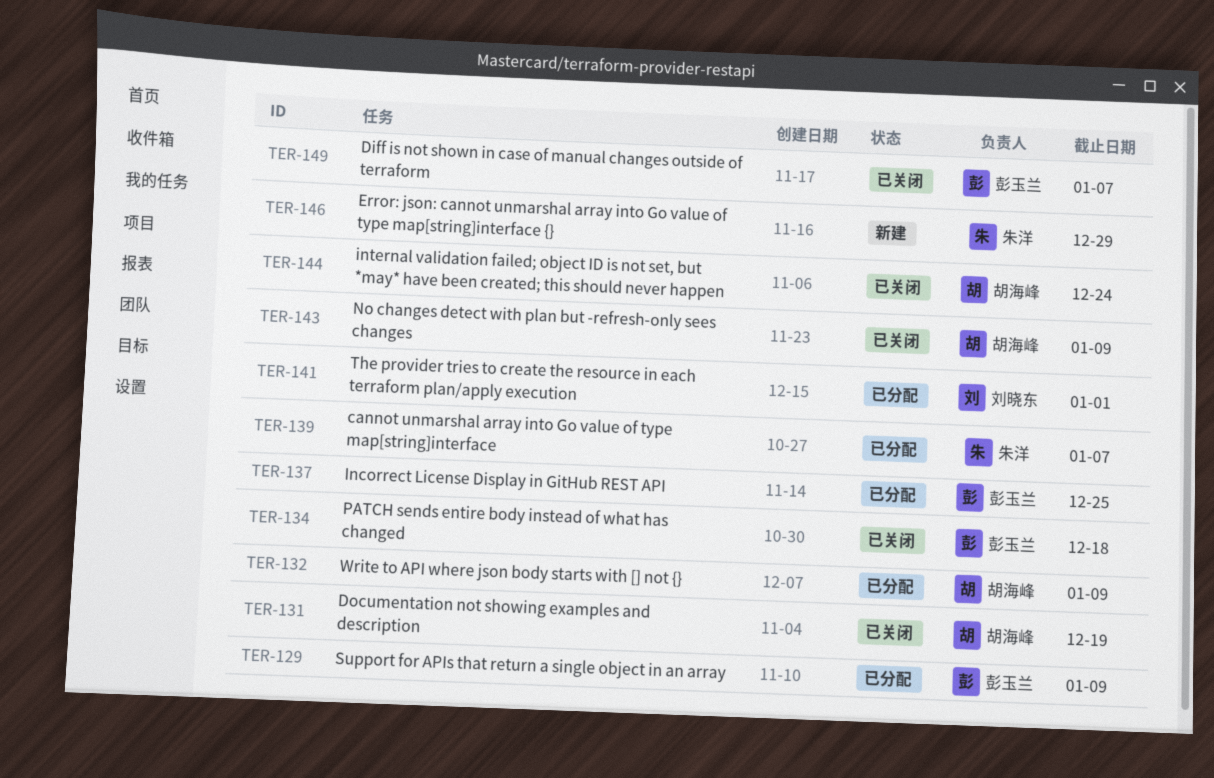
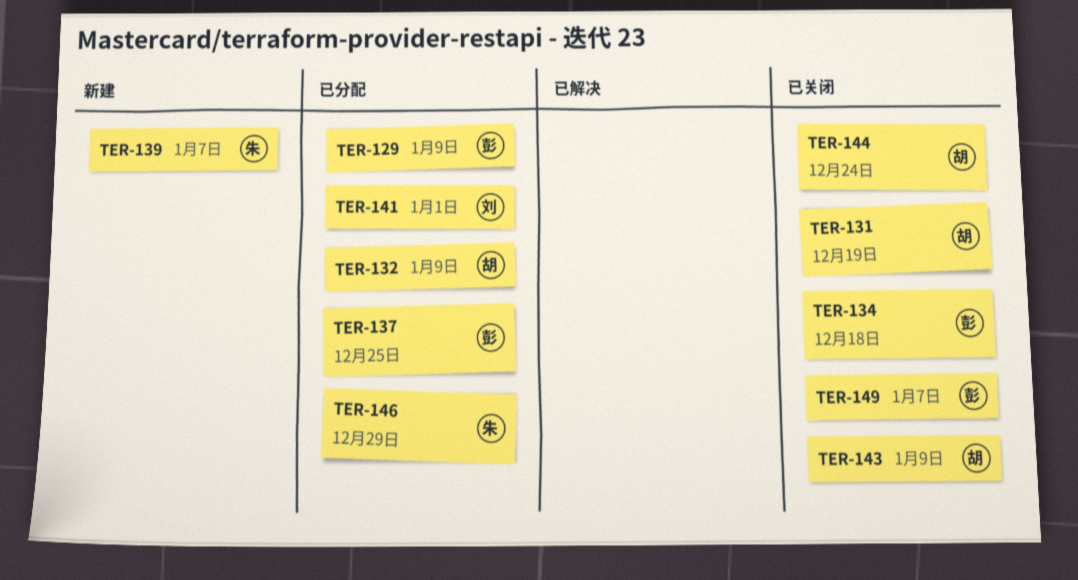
TER-139, status: 已分配 -> 新建
TER-146, status: 新建 -> 已分配

